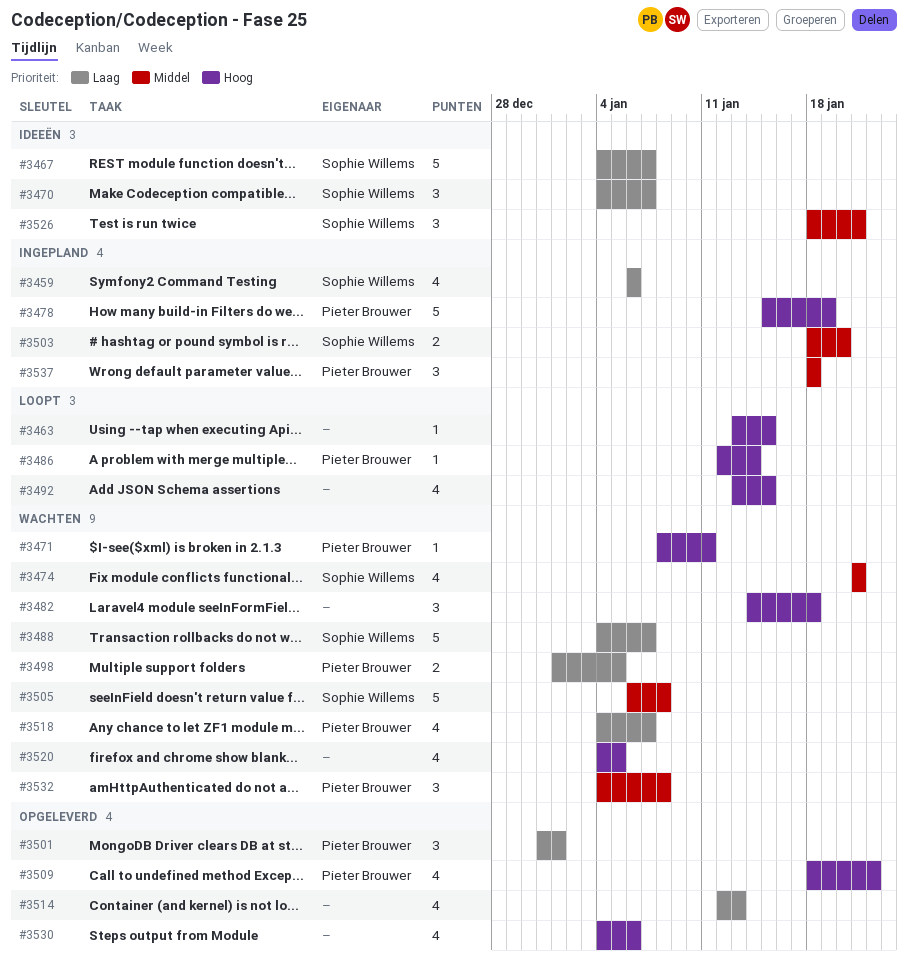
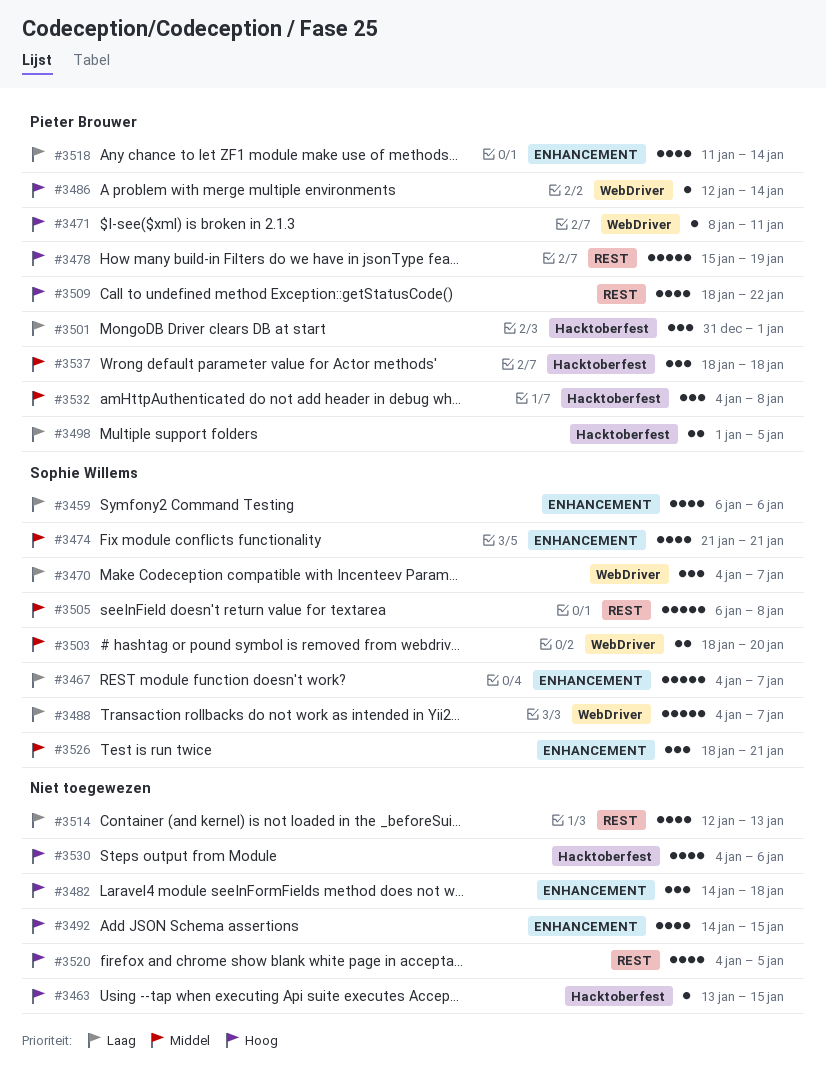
#3492, start: Jan 13 -> Jan 14
#3518, start: Jan 4 -> Jan 11
#3518, due: Jan 7 -> Jan 14

